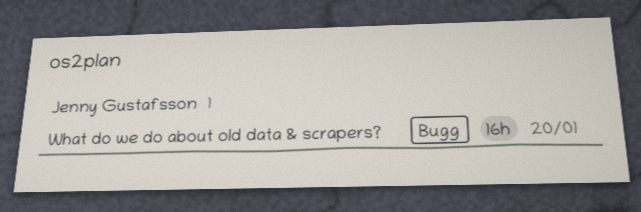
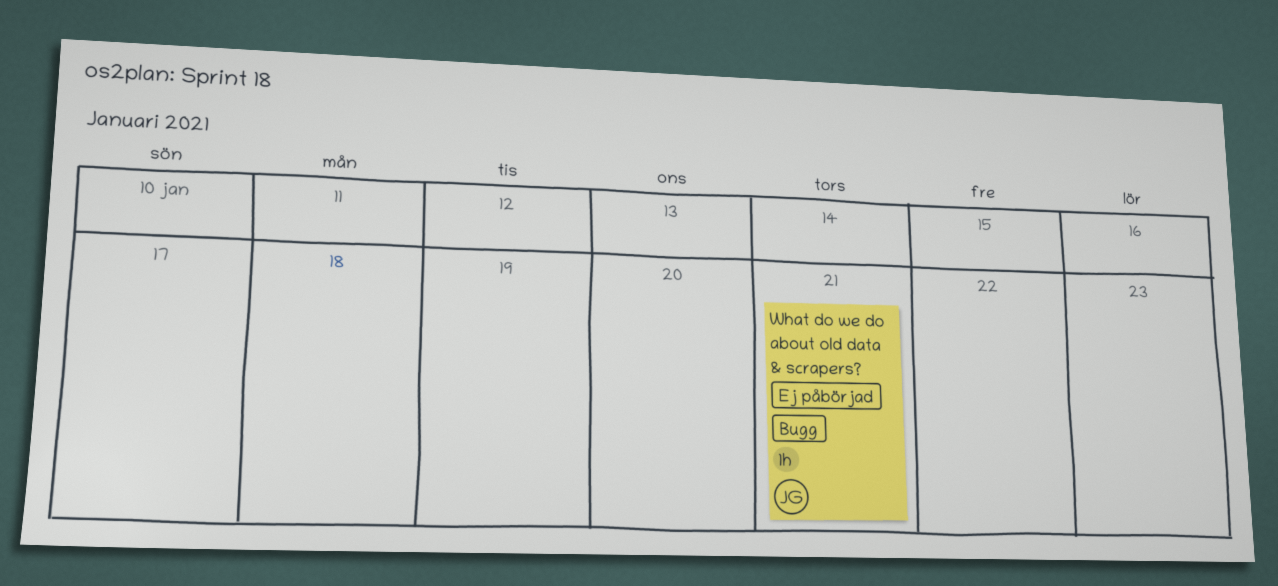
What do we do about old data & scrapers?, estimate: 16h -> 1h
What do we do about old data & scrapers?, due: Jan 20 -> Jan 21

